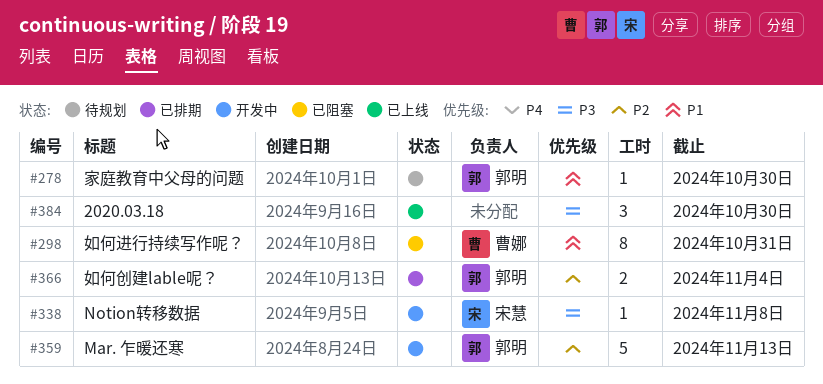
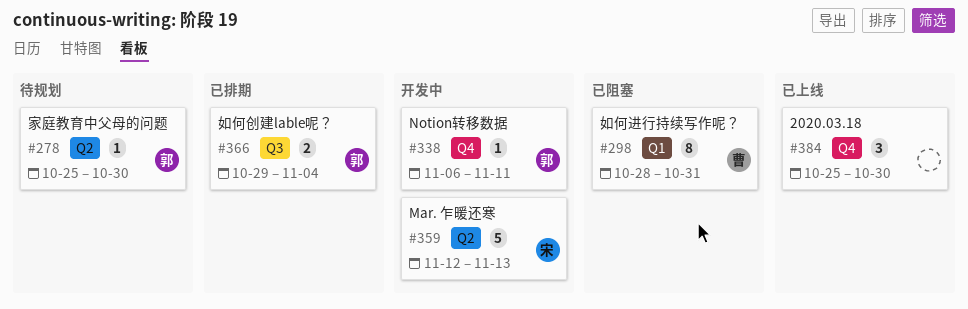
#338, owner: 宋慧 -> 郭明
#338, due: Nov 8 -> Nov 11
#359, owner: 郭明 -> 宋慧

